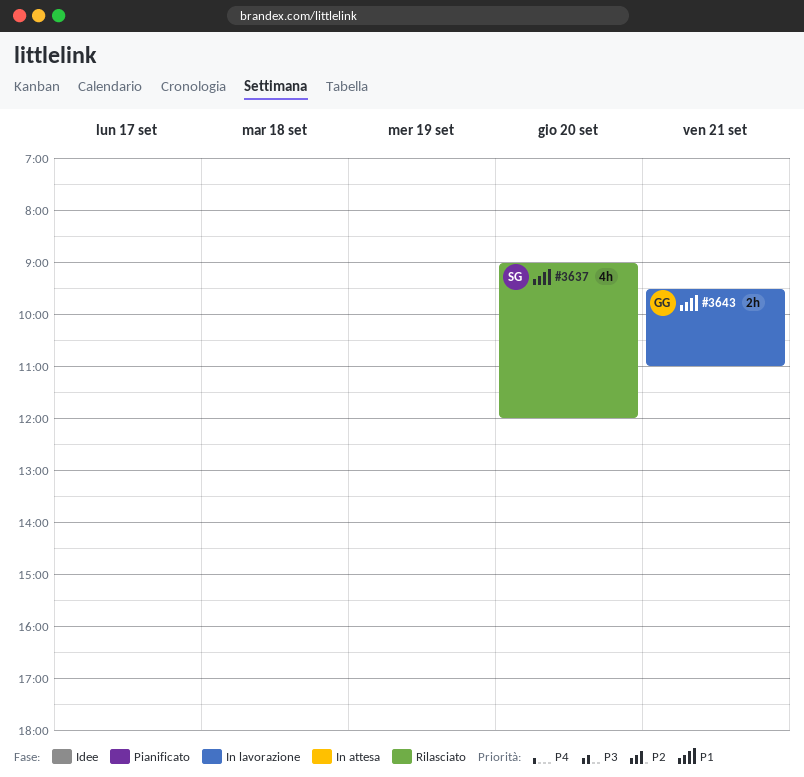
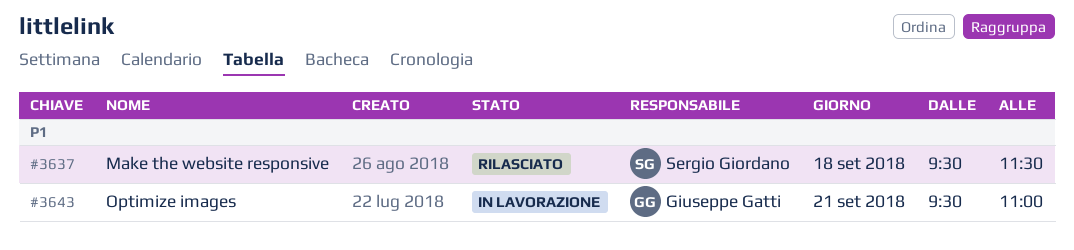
#3637, day: Sep 20 -> Sep 18
#3637, begins: 09:00 -> 09:30
#3637, ends: 12:00 -> 11:30

